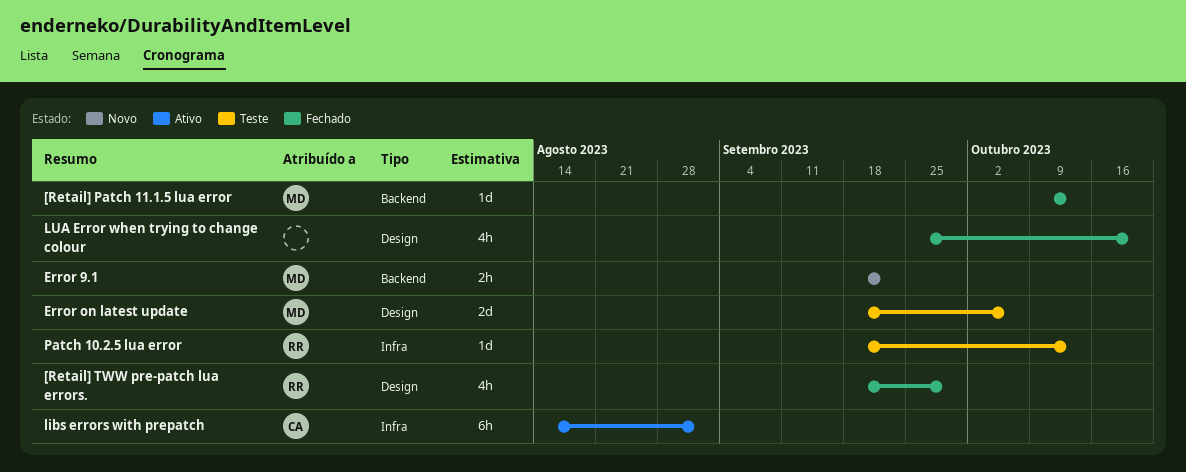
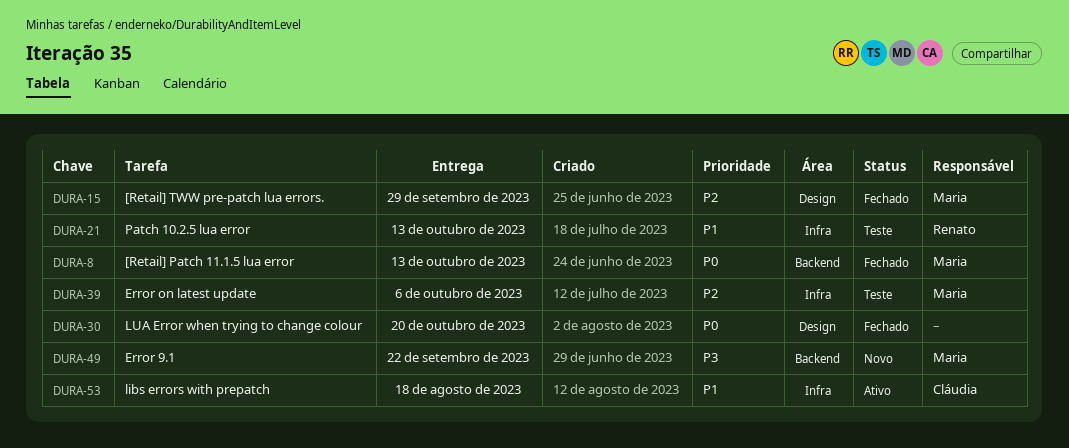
[Retail] TWW pre-patch lua errors., owner: Renato -> Maria
Error on latest update, label: Design -> Infra
libs errors with prepatch, due: Sep 1 -> Aug 18

